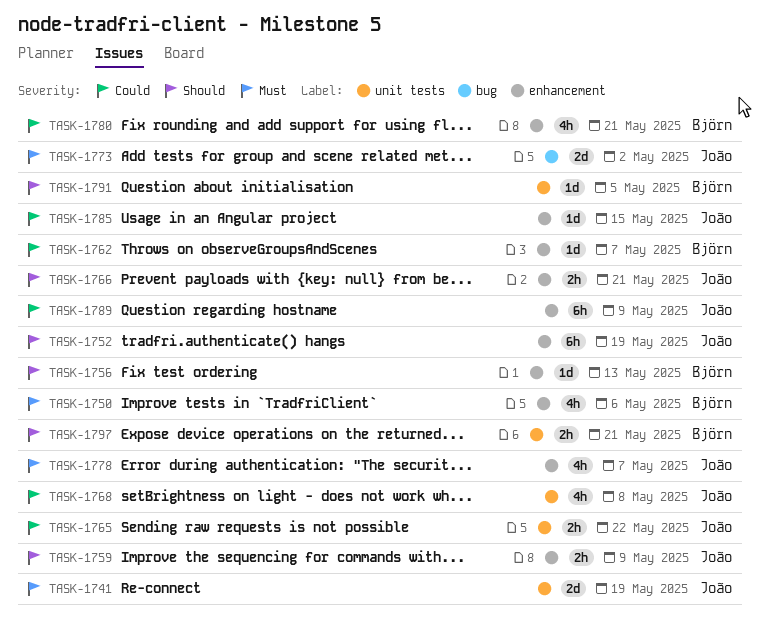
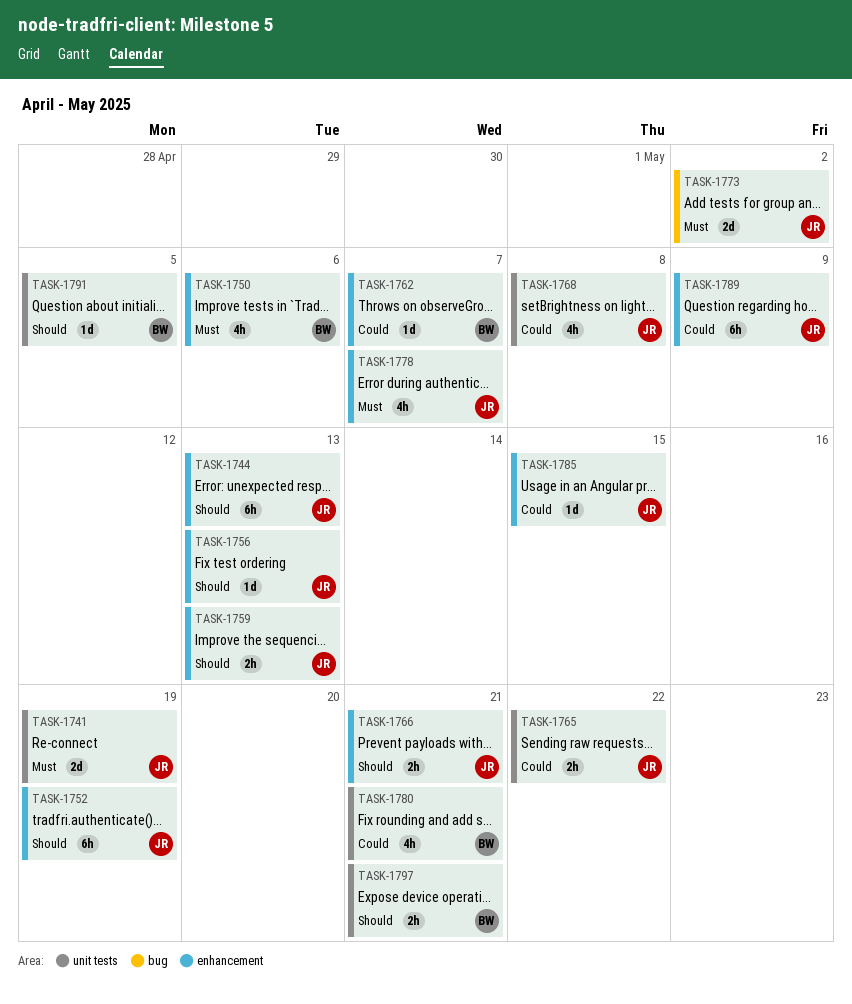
TASK-1744: none -> present
TASK-1756, owner: Björn -> João
TASK-1759, due: May 9 -> May 13
TASK-1780, label: enhancement -> unit tests

